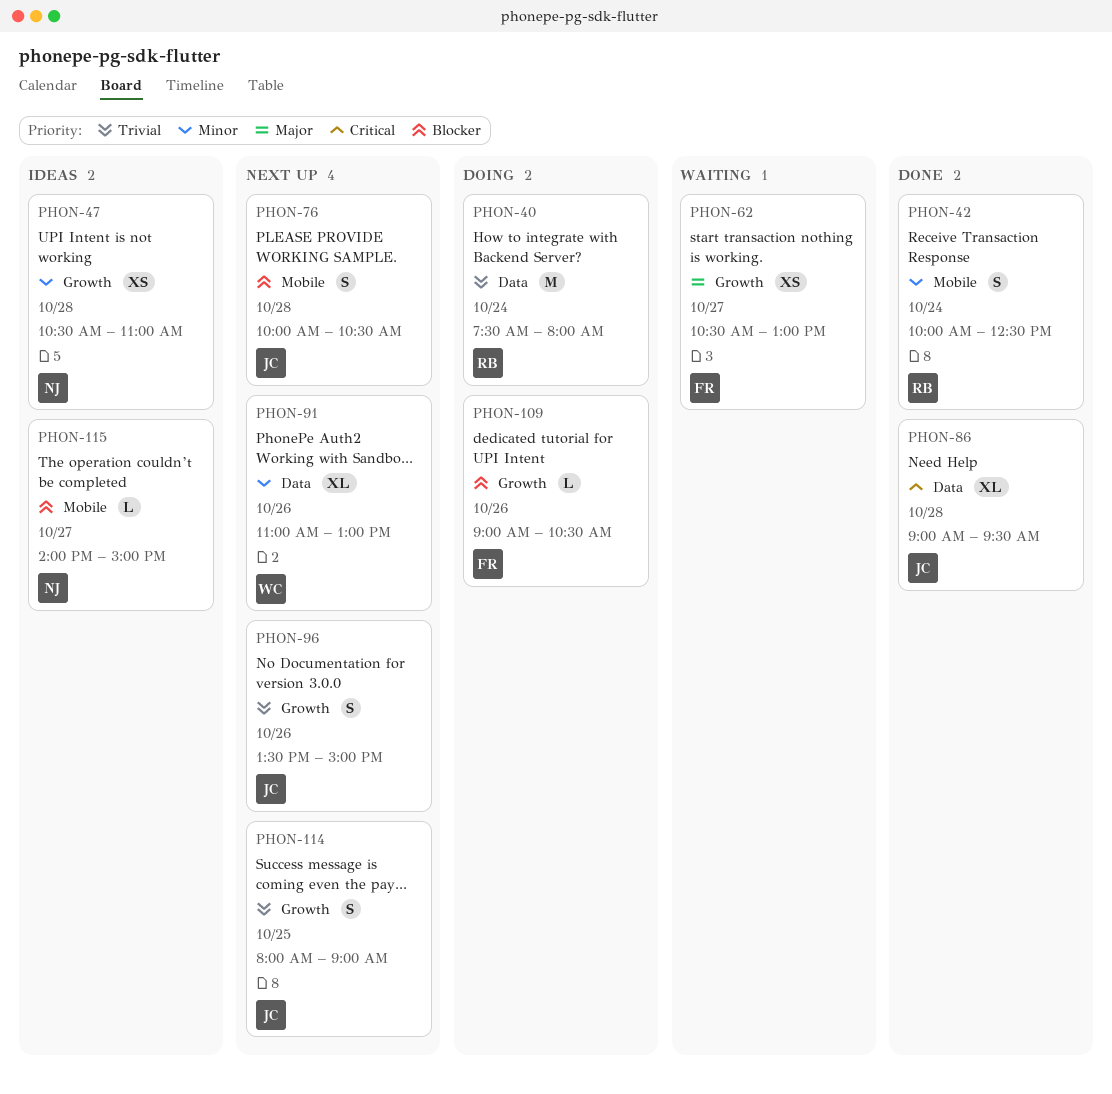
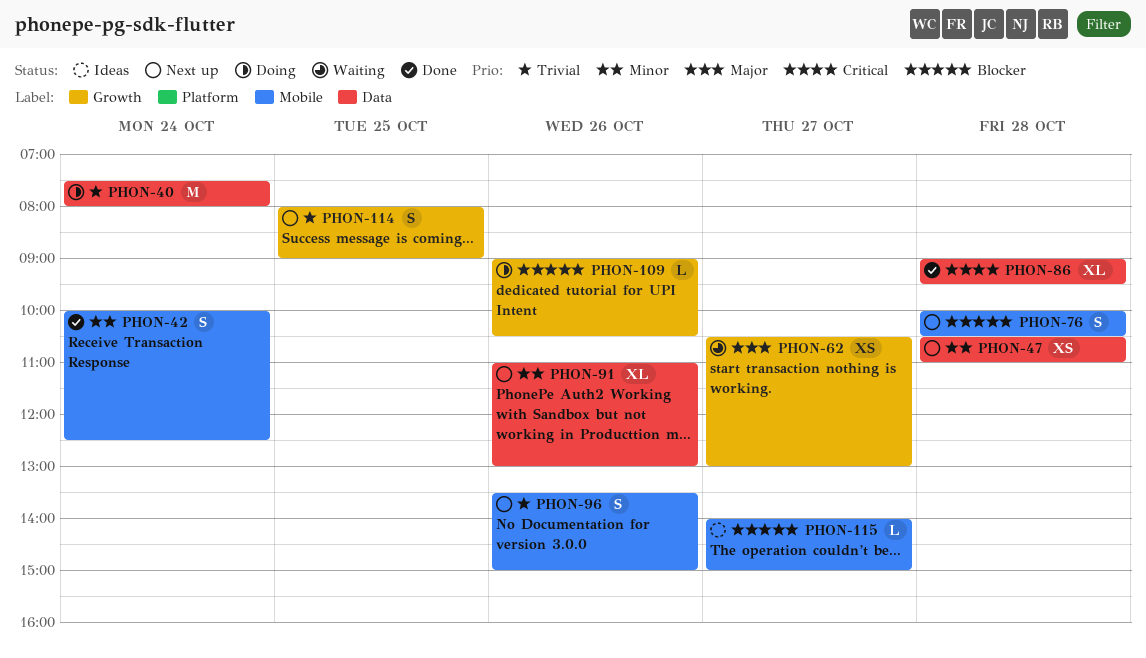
PHON-47, status: Ideas -> Next up
PHON-47, label: Growth -> Data
PHON-96, label: Growth -> Mobile

